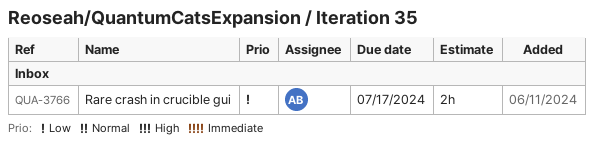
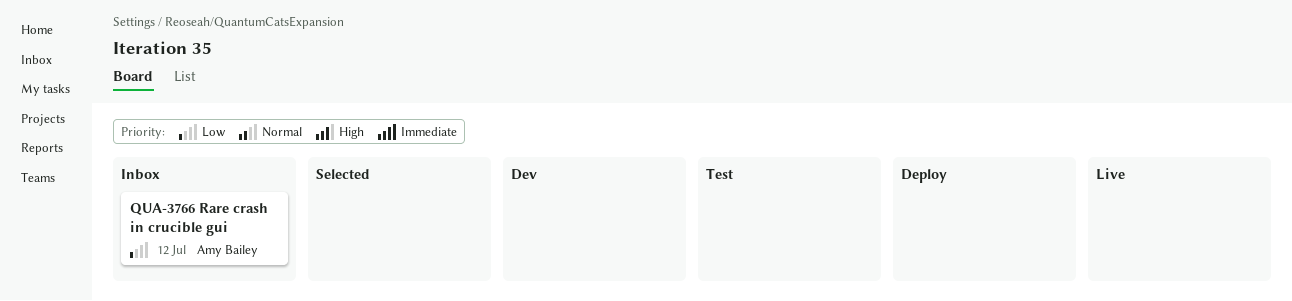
QUA-3766, due: Jul 17 -> Jul 12

